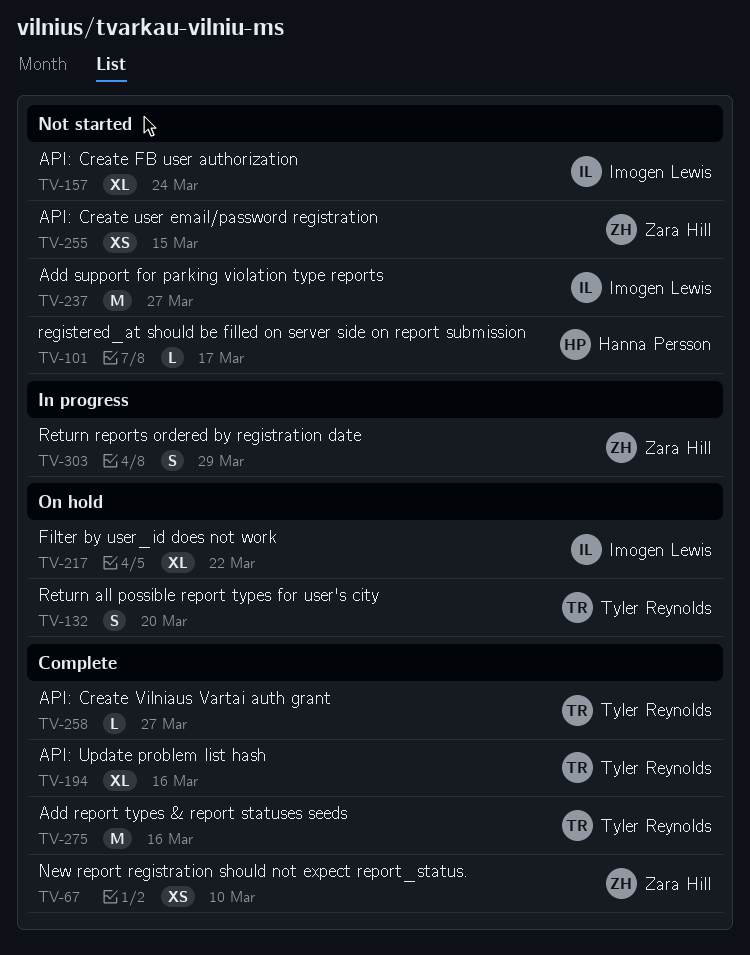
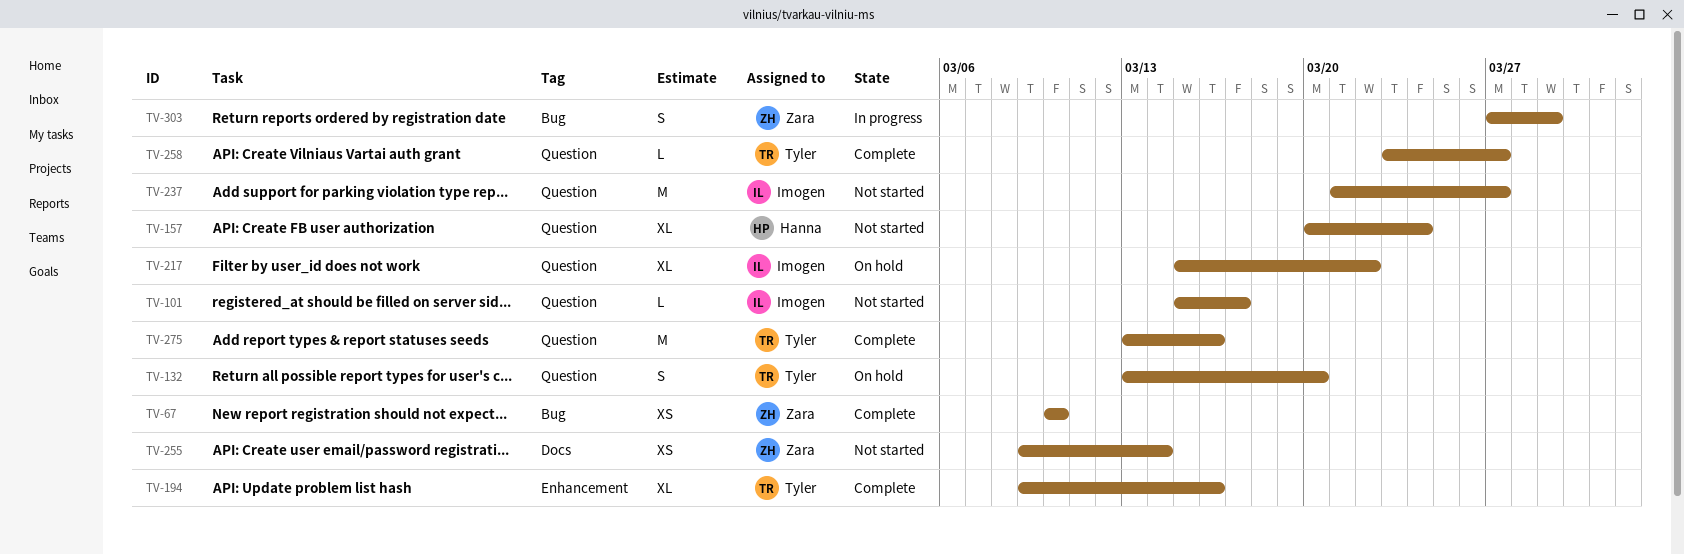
TV-101, owner: Hanna Persson -> Imogen Lewis
TV-157, owner: Imogen Lewis -> Hanna Persson
TV-255, due: Mar 15 -> Mar 14

